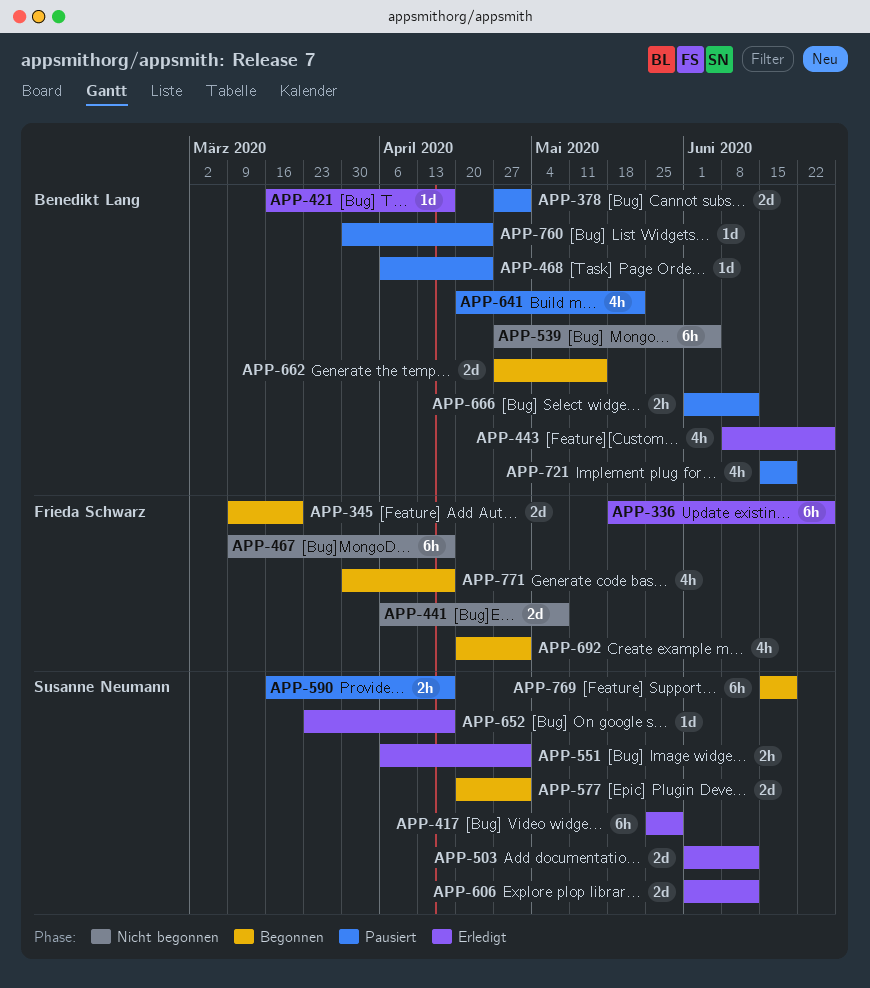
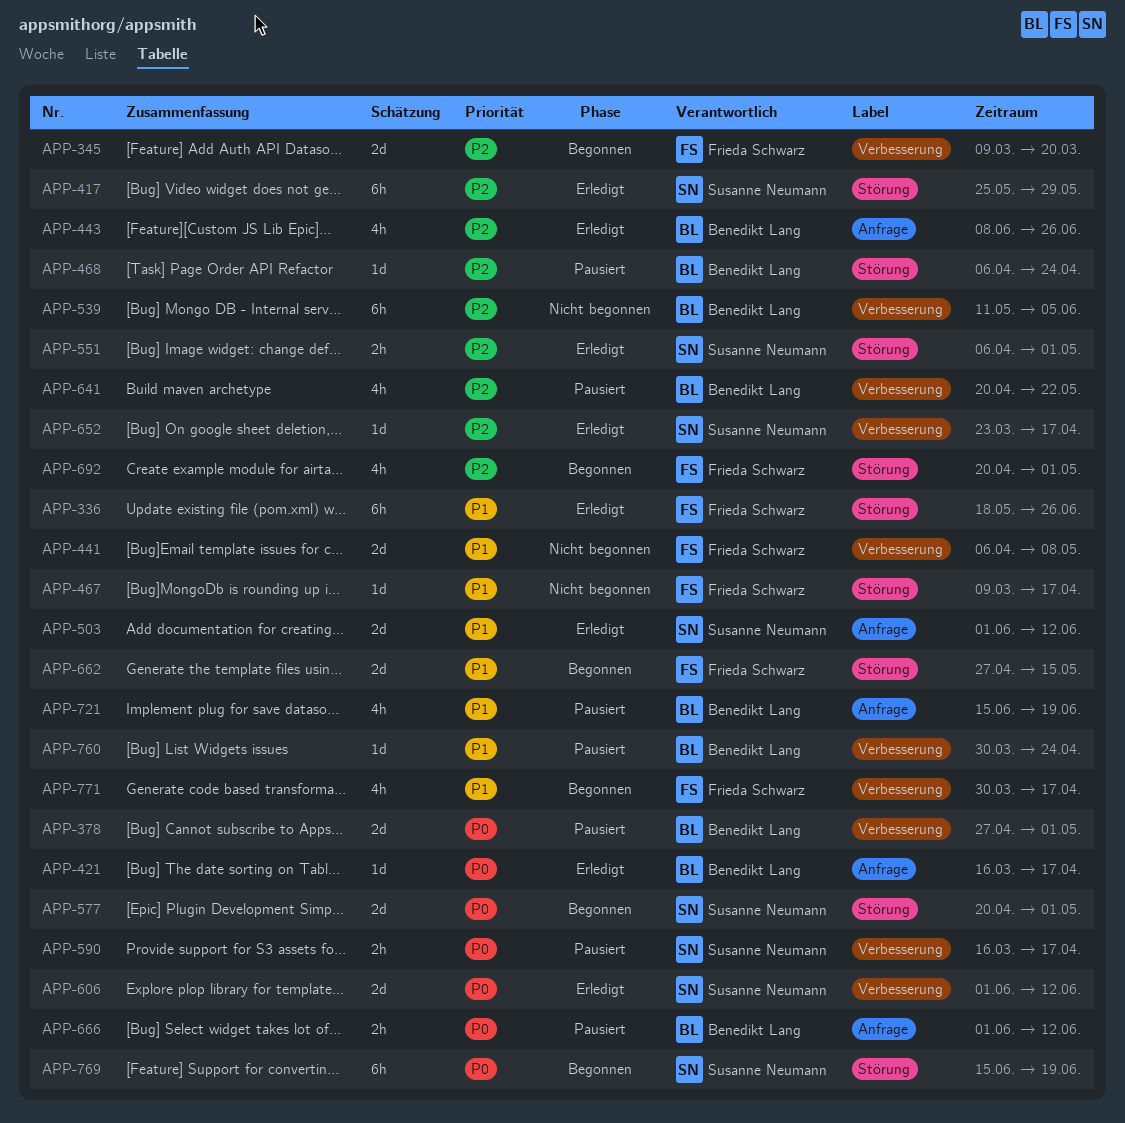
APP-467, estimate: 6h -> 1d
APP-539, start: Apr 27 -> May 11
APP-662, owner: Benedikt Lang -> Frieda Schwarz

